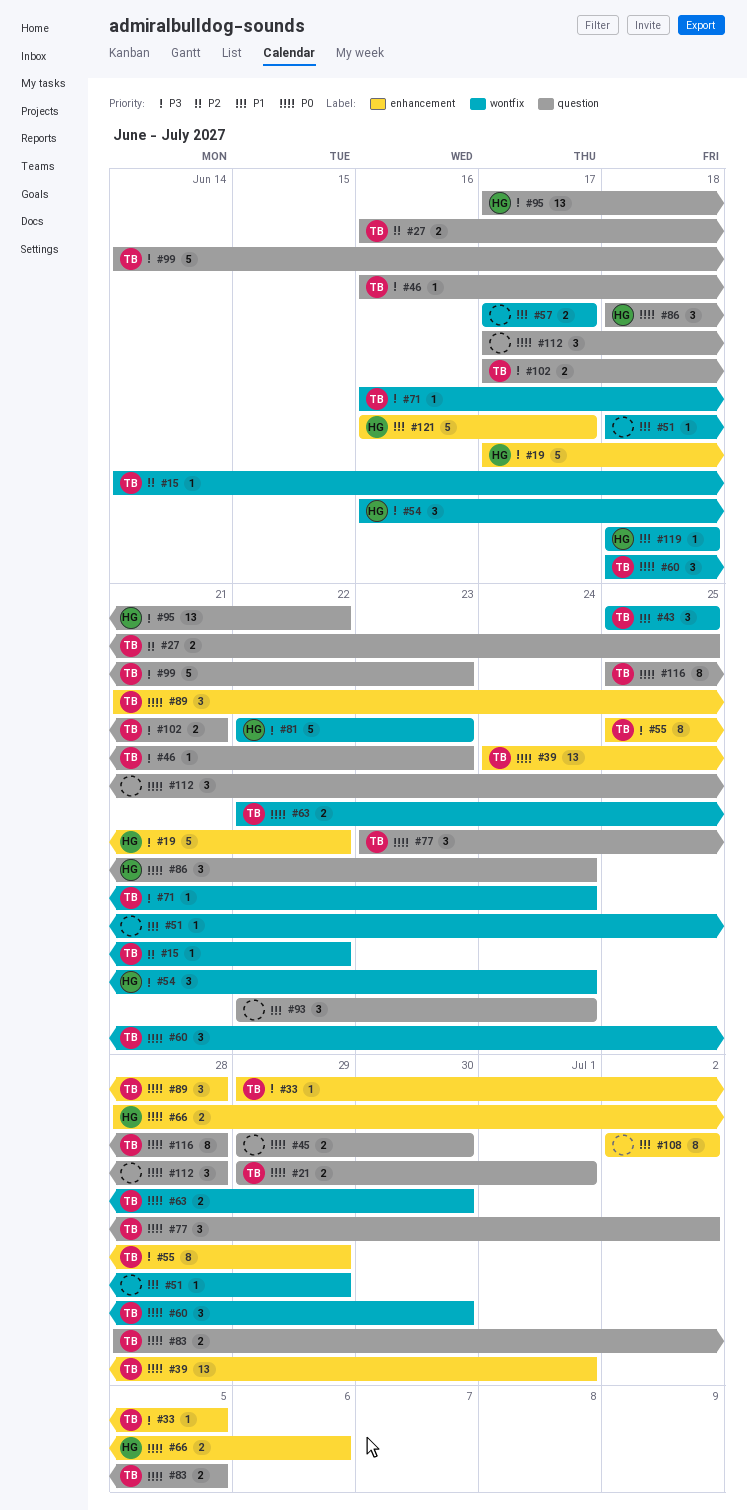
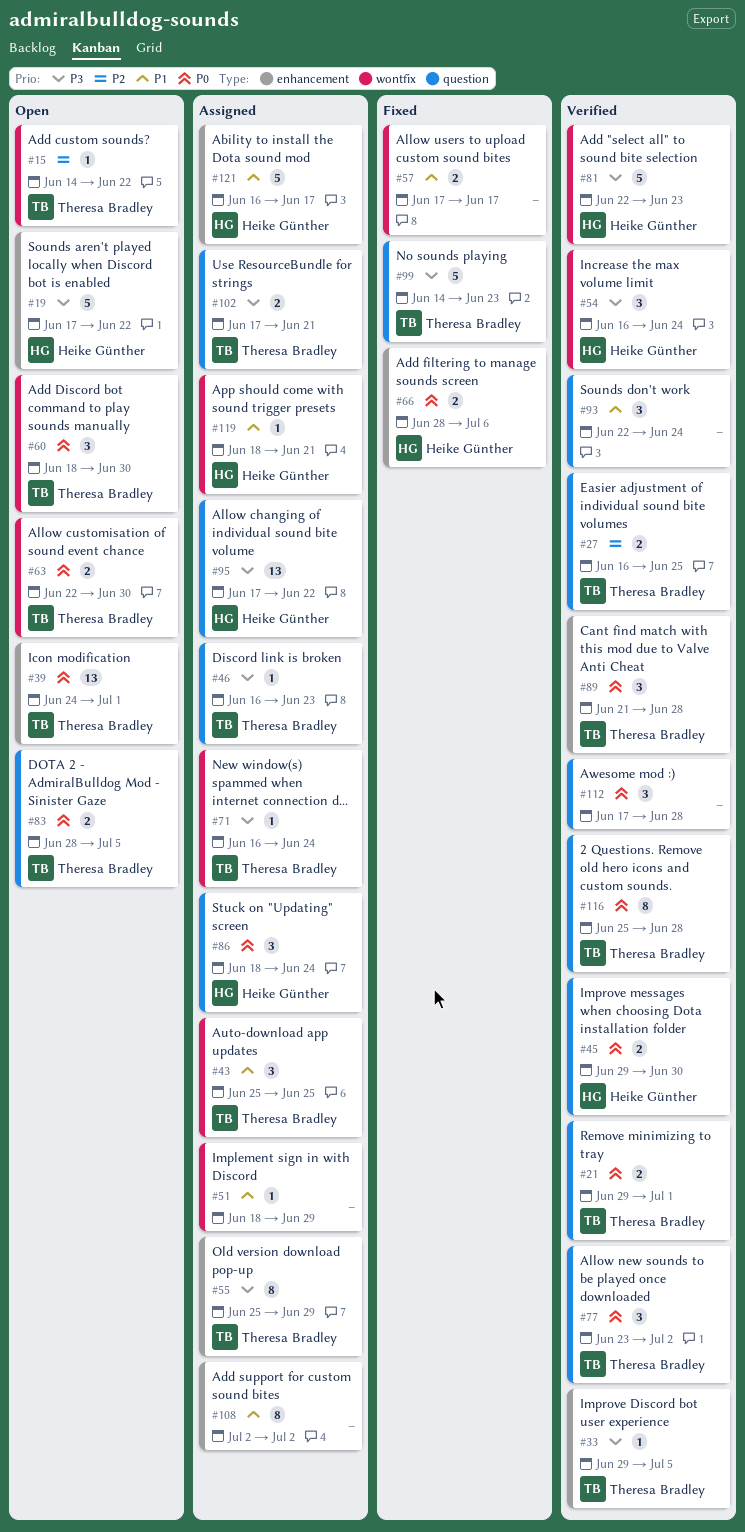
#45, owner: none -> Heike Günther
#119, due: Jun 18 -> Jun 21

